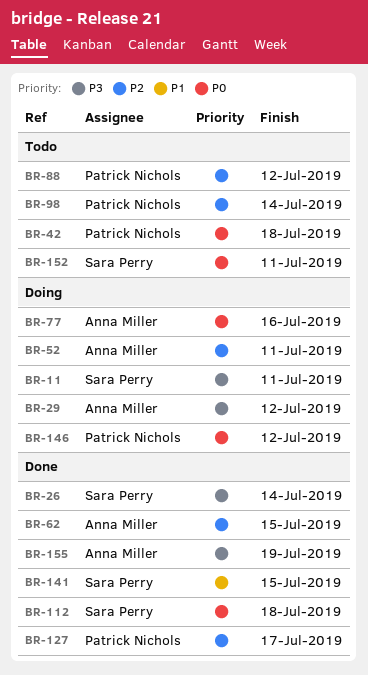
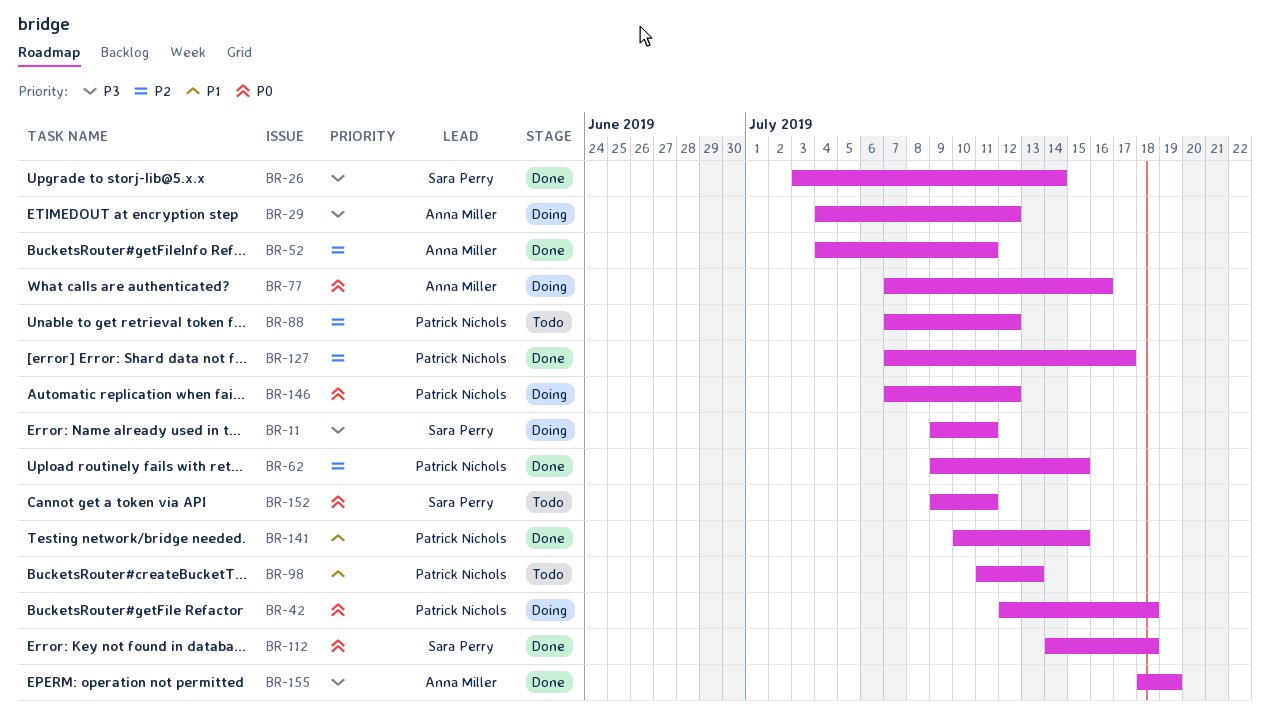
BR-42, status: Todo -> Doing
BR-52, status: Doing -> Done
BR-62, owner: Anna Miller -> Patrick Nichols
BR-98, priority: P2 -> P1
BR-98, due: Jul 14 -> Jul 13
BR-141, owner: Sara Perry -> Patrick Nichols

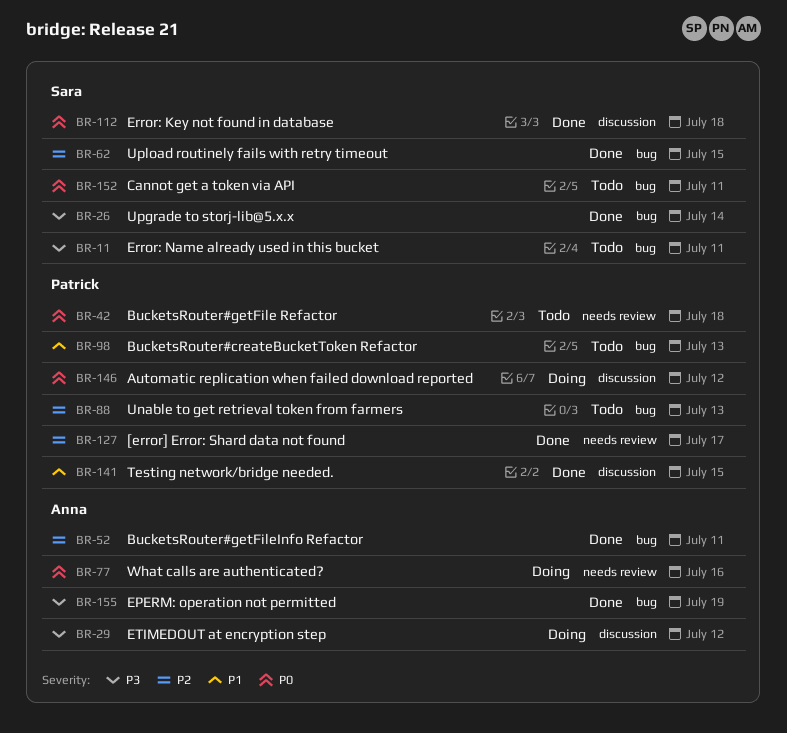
BR-11, status: Doing -> Todo
BR-42, status: Doing -> Todo
BR-62, owner: Patrick Nichols -> Sara Perry
BR-88, due: Jul 12 -> Jul 13

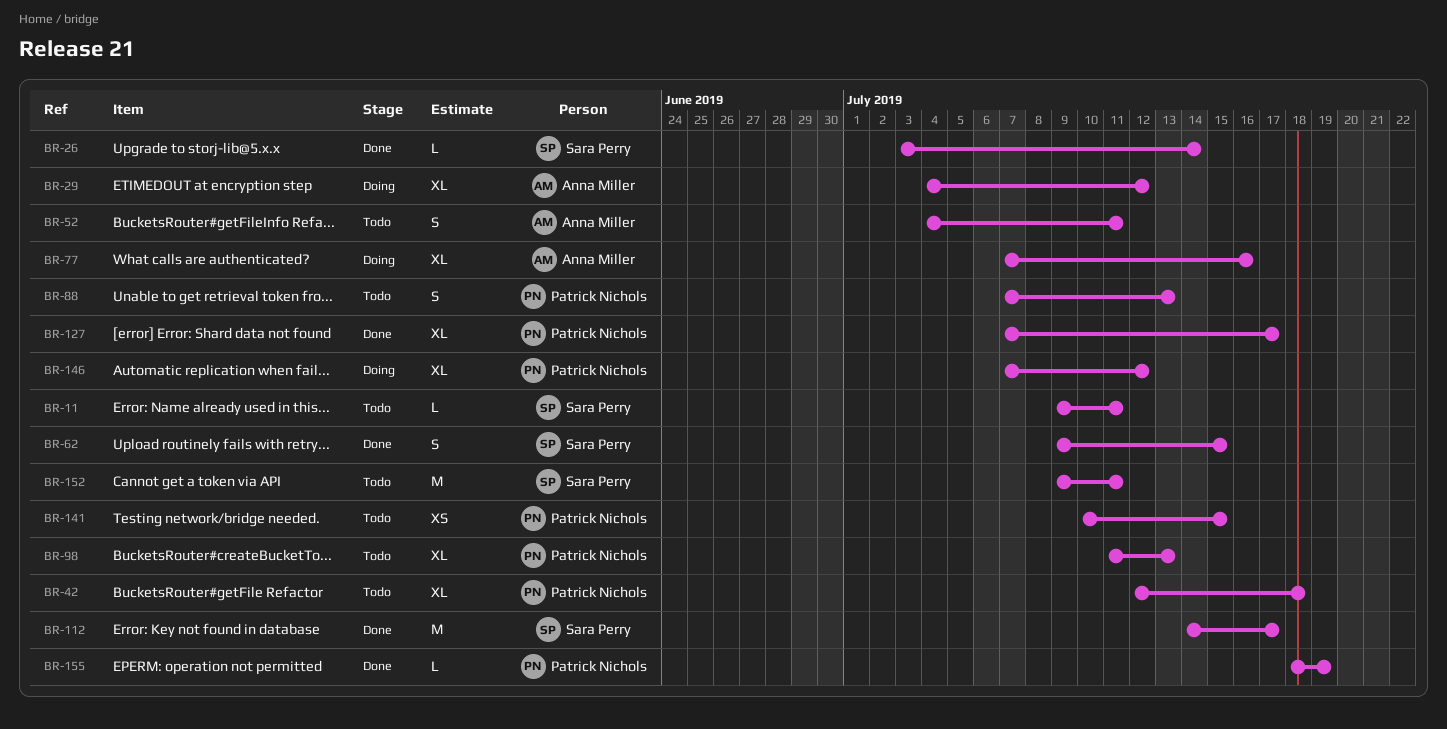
BR-52, status: Done -> Todo
BR-112, due: Jul 18 -> Jul 17
BR-141, status: Done -> Todo
BR-155, owner: Anna Miller -> Patrick Nichols

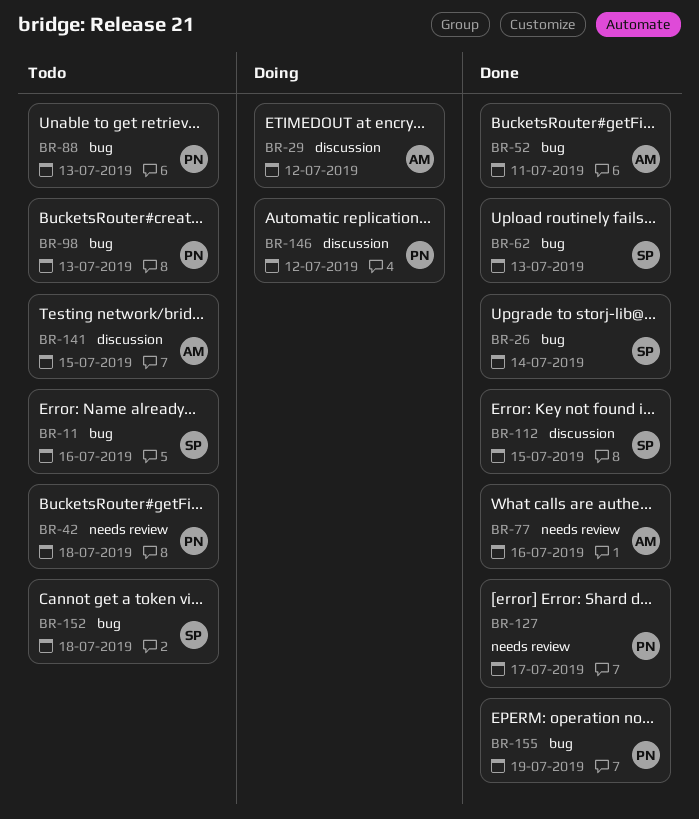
BR-11, due: Jul 11 -> Jul 16
BR-52, status: Todo -> Done
BR-62, due: Jul 15 -> Jul 13
BR-77, status: Doing -> Done
BR-112, due: Jul 17 -> Jul 15
BR-141, owner: Patrick Nichols -> Anna Miller
BR-152, due: Jul 11 -> Jul 18

